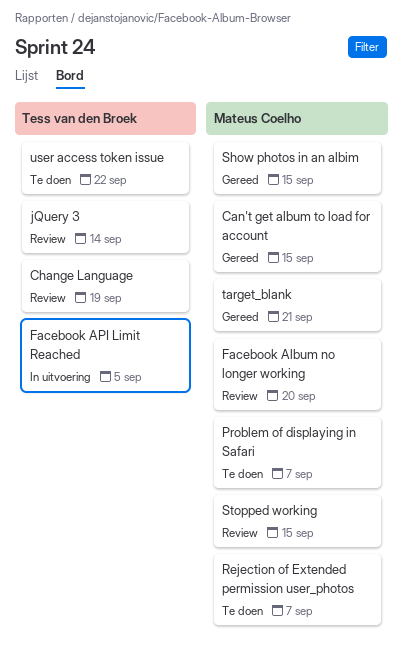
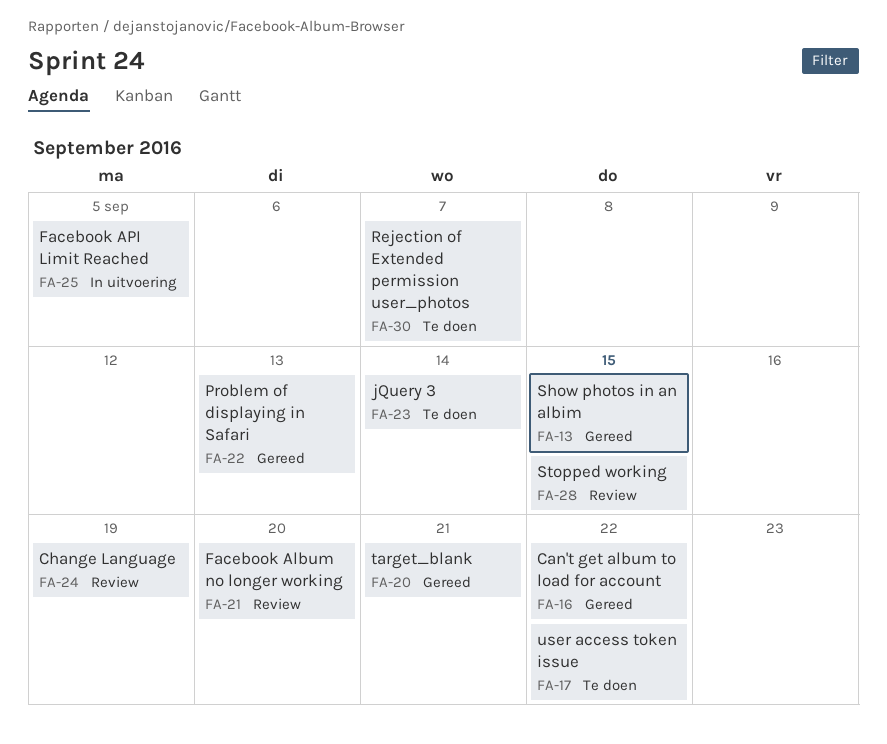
Can't get album to load for account, due: Sep 15 -> Sep 22
jQuery 3, status: Review -> Te doen
Problem of displaying in Safari, status: Te doen -> Gereed
Problem of displaying in Safari, due: Sep 7 -> Sep 13

